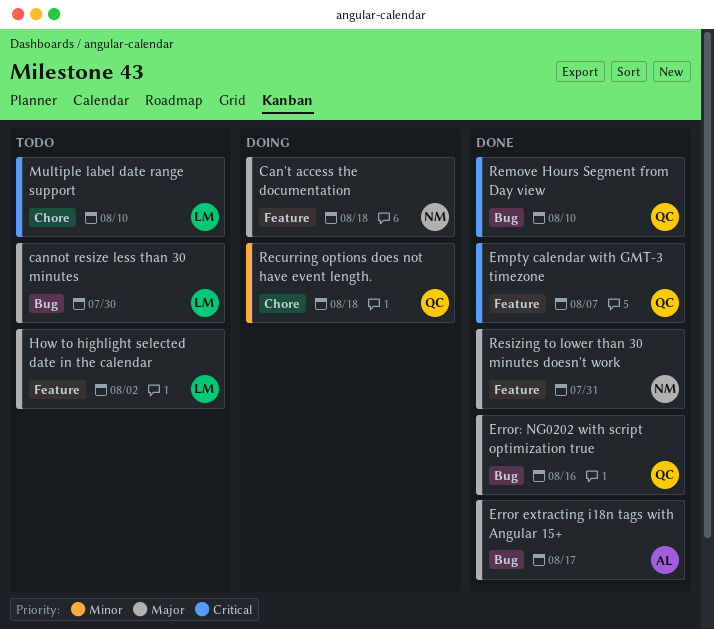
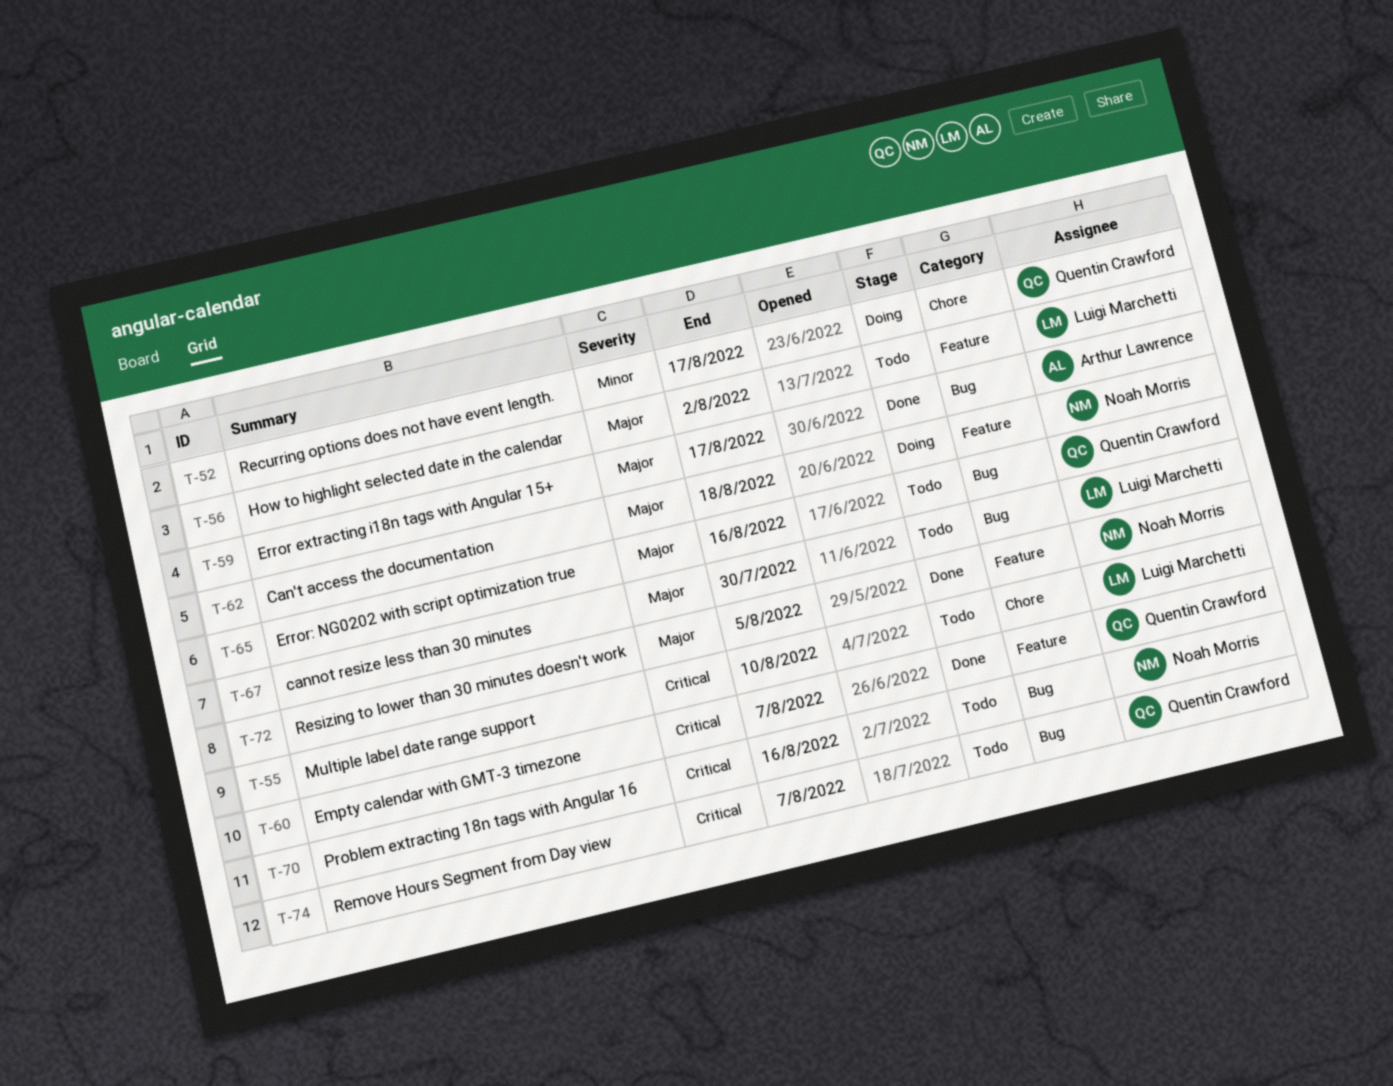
Error: NG0202 with script optimization true, status: Done -> Todo
Problem extracting 18n tags with Angular 16: none -> present
Recurring options does not have event length., due: Aug 18 -> Aug 17
Remove Hours Segment from Day view, status: Done -> Todo
Remove Hours Segment from Day view, due: Aug 10 -> Aug 7
Resizing to lower than 30 minutes doesn't work, due: Jul 31 -> Aug 5

